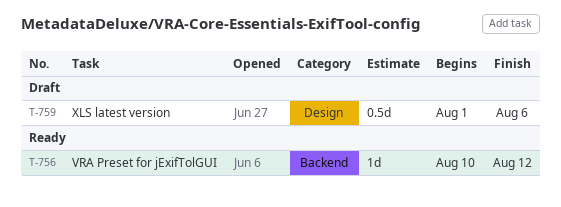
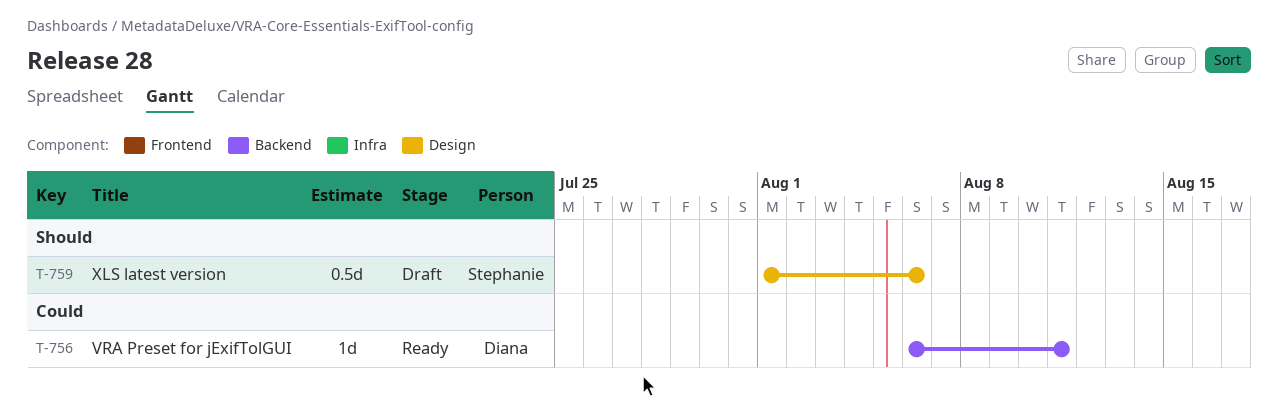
T-756, start: Aug 10 -> Aug 6
T-756, due: Aug 12 -> Aug 11

